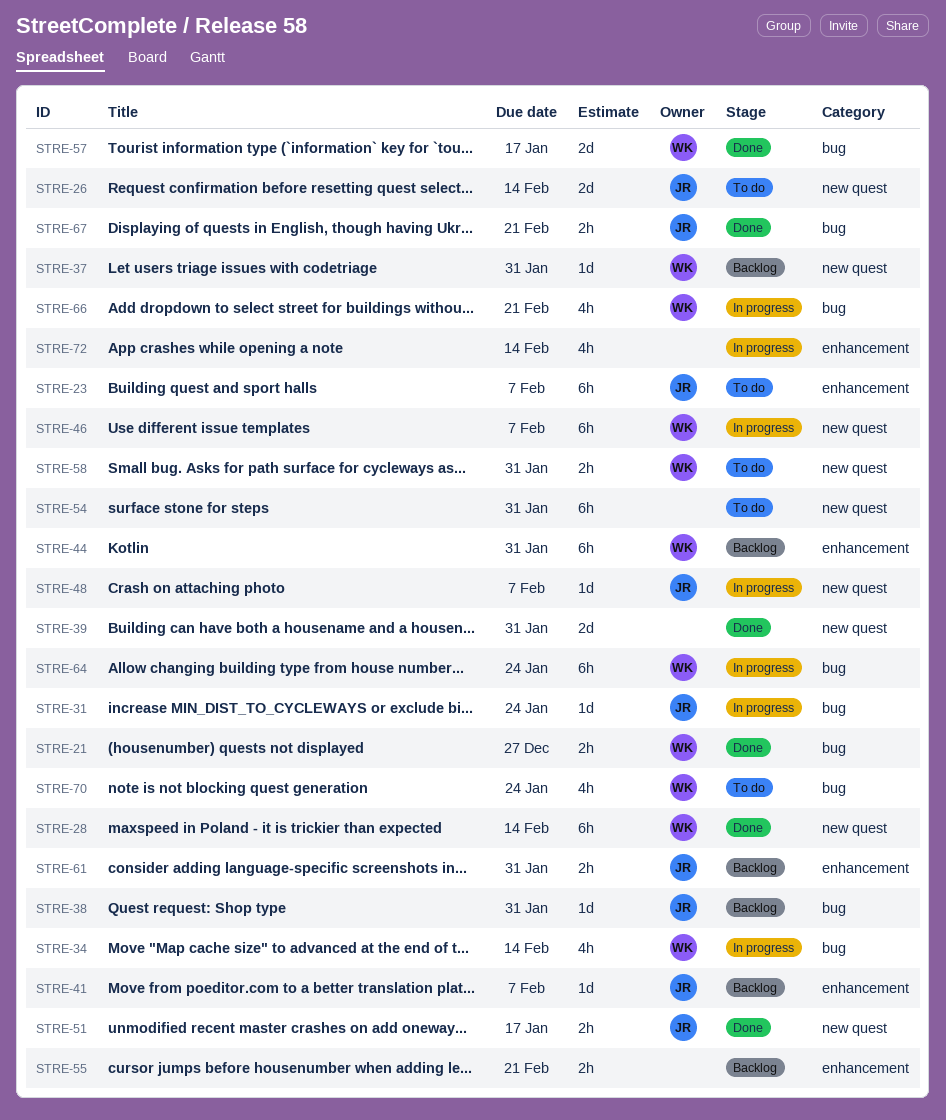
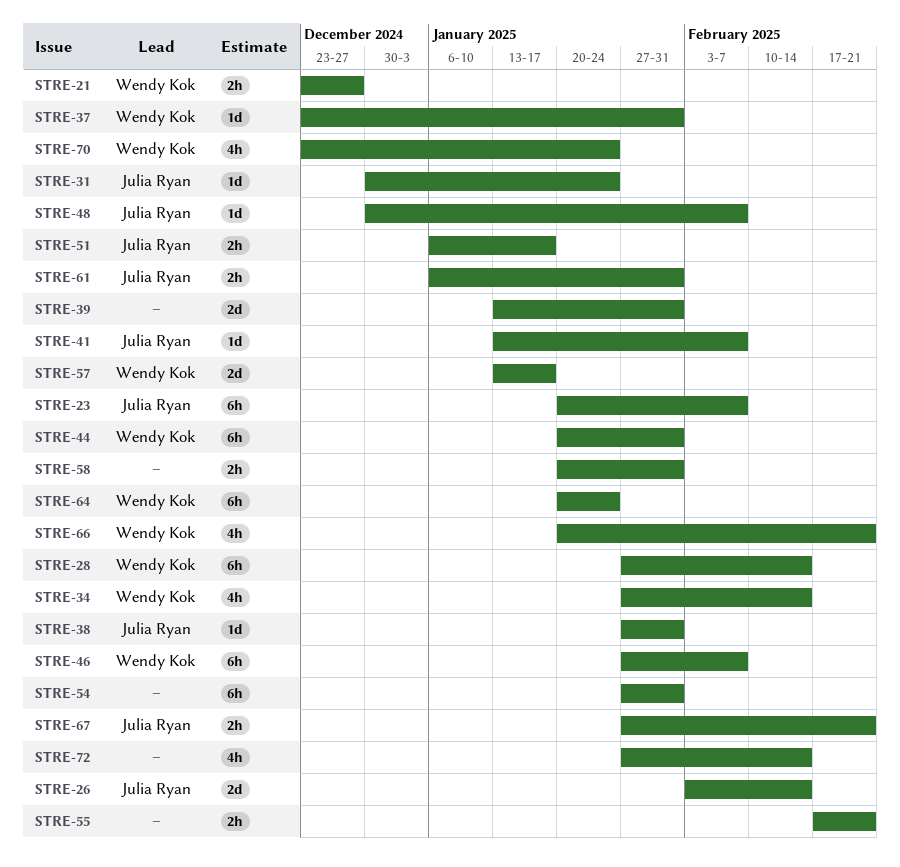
STRE-58, owner: Wendy Kok -> none

